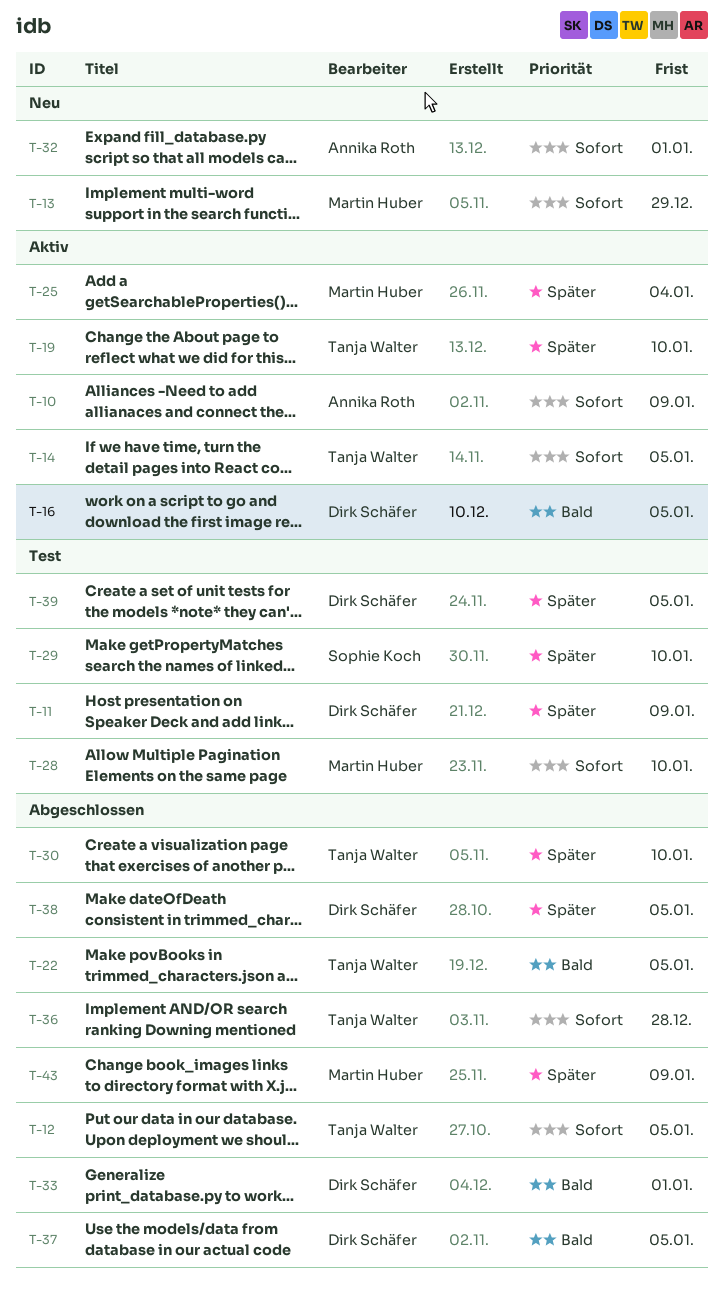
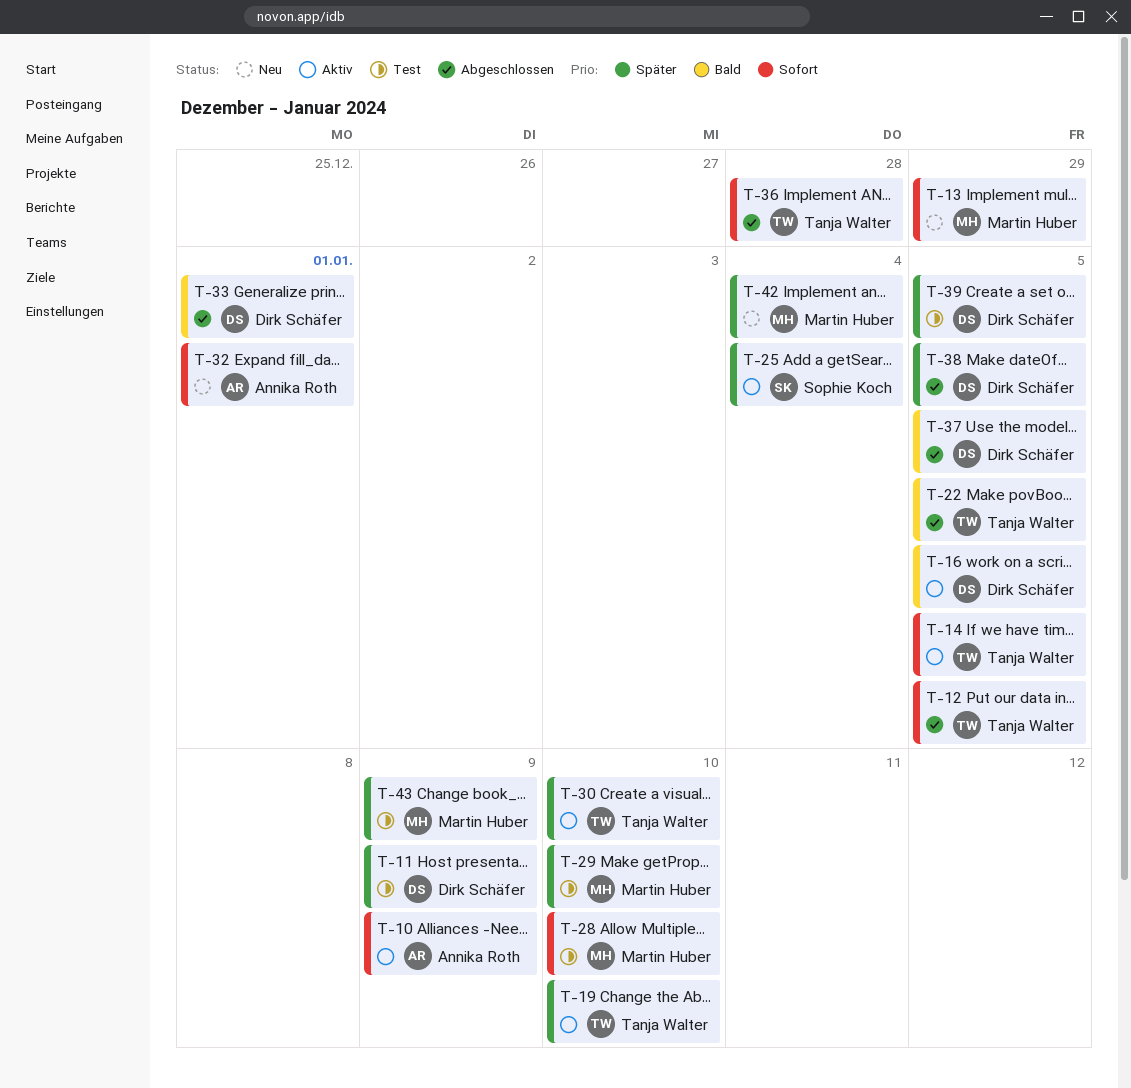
T-25, owner: Martin Huber -> Sophie Koch
T-29, owner: Sophie Koch -> Martin Huber
T-30, status: Abgeschlossen -> Aktiv
T-42: none -> present
T-43, status: Abgeschlossen -> Test

